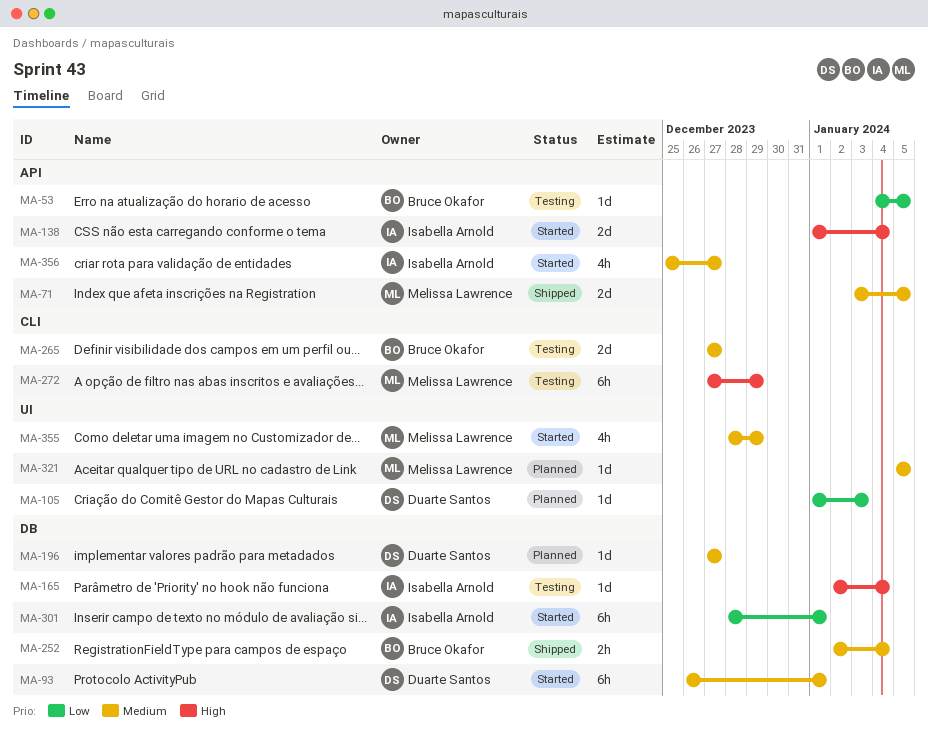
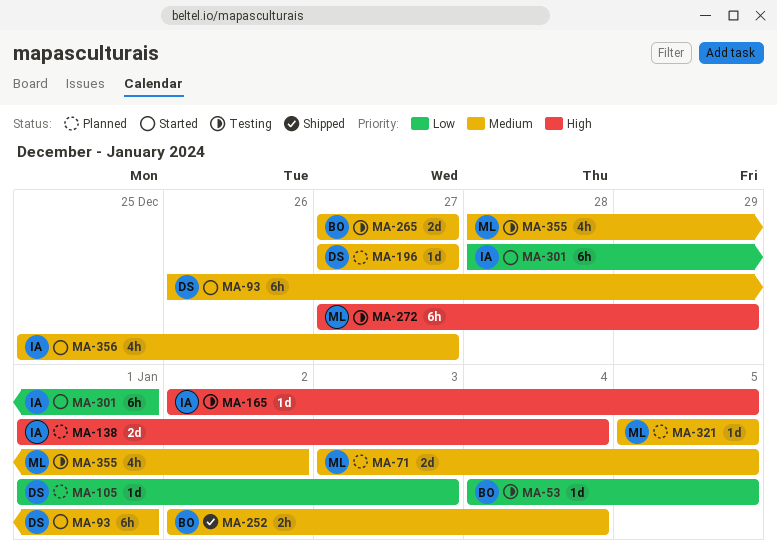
MA-71, status: Shipped -> Planned
MA-138, status: Started -> Planned
MA-165, due: Jan 4 -> Jan 5
MA-355, status: Started -> Testing
MA-355, due: Dec 29 -> Jan 2

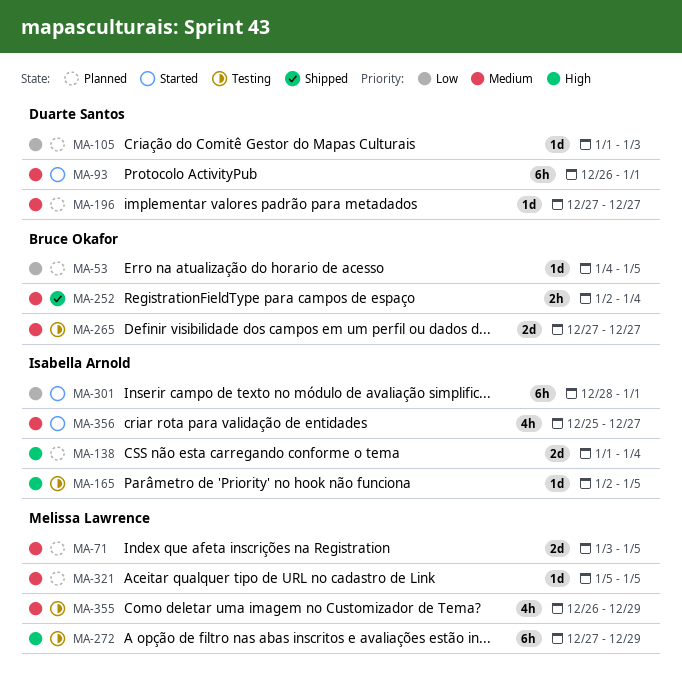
MA-53, status: Testing -> Planned
MA-355, start: Dec 28 -> Dec 26
MA-355, due: Jan 2 -> Dec 29

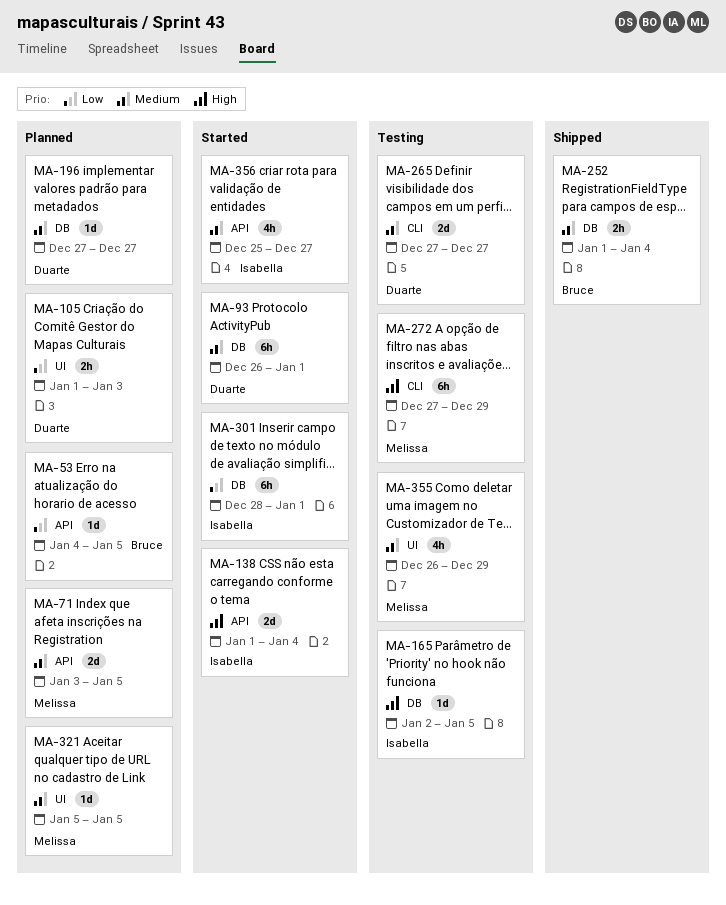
MA-105, estimate: 1d -> 2h
MA-138, status: Planned -> Started
MA-252, start: Jan 2 -> Jan 1
MA-265, owner: Bruce Okafor -> Duarte Santos

